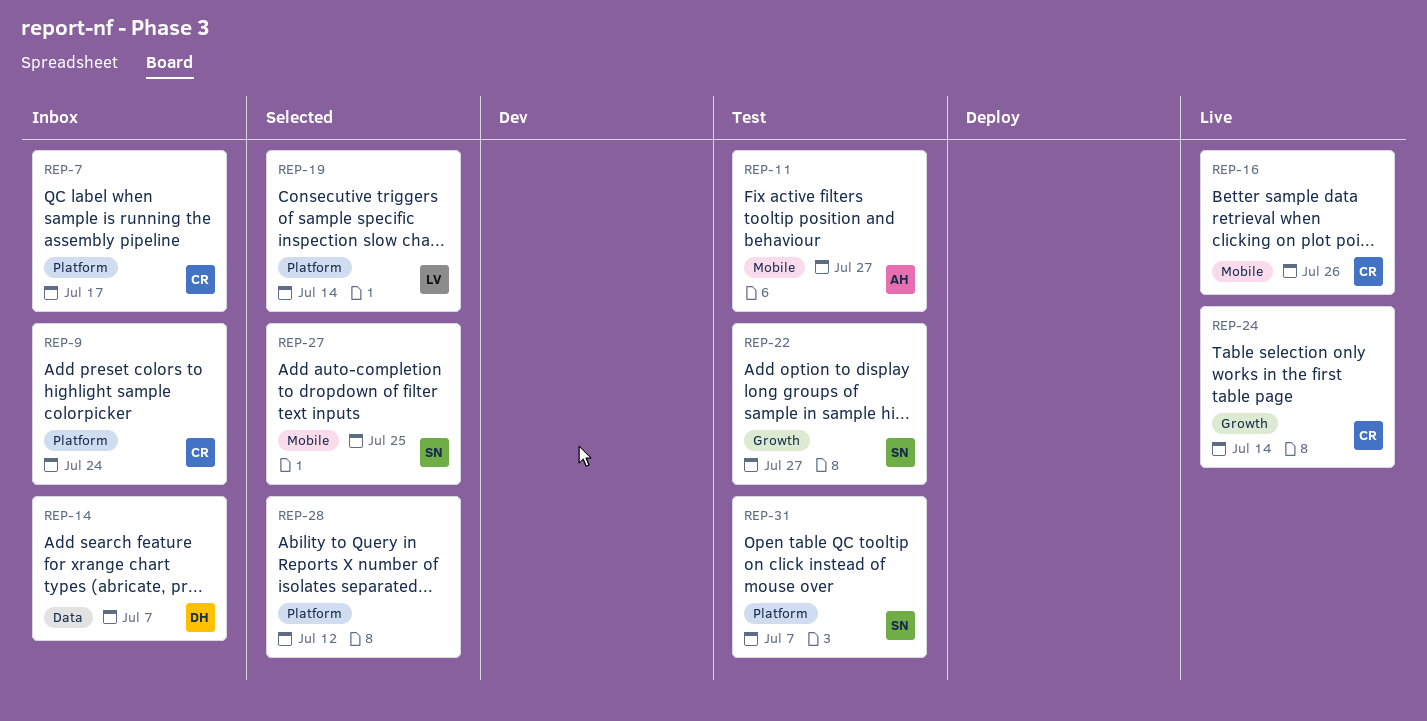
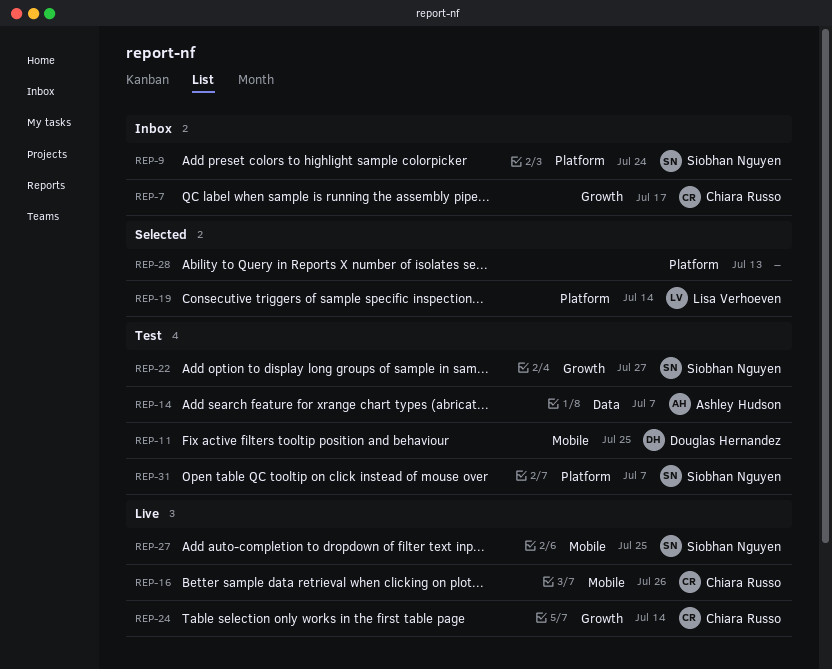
REP-7, label: Platform -> Growth
REP-9, owner: Chiara Russo -> Siobhan Nguyen
REP-11, owner: Ashley Hudson -> Douglas Hernandez
REP-11, due: Jul 27 -> Jul 25
REP-14, status: Inbox -> Test
REP-14, owner: Douglas Hernandez -> Ashley Hudson
REP-27, status: Selected -> Live
REP-28, due: Jul 12 -> Jul 13

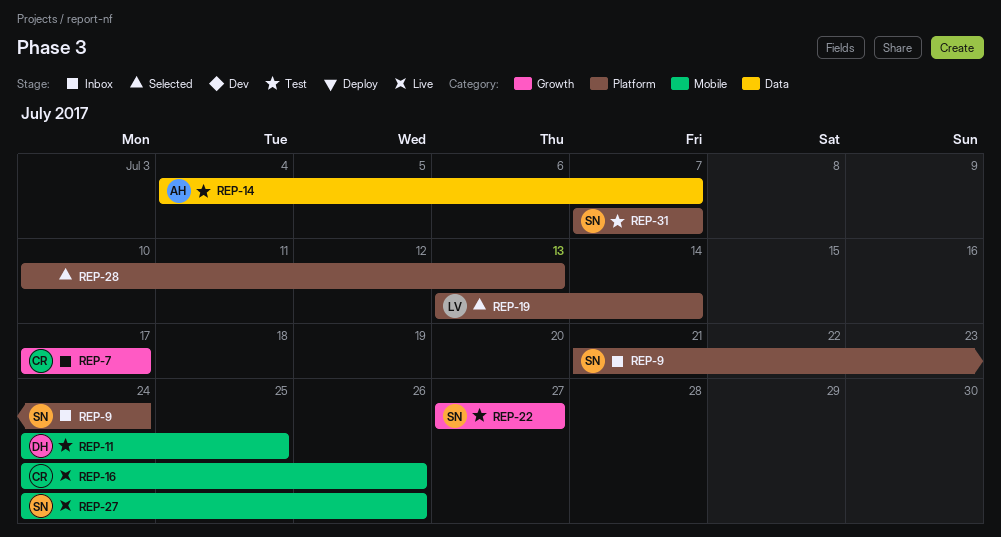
REP-24: present -> none
REP-27, due: Jul 25 -> Jul 26

